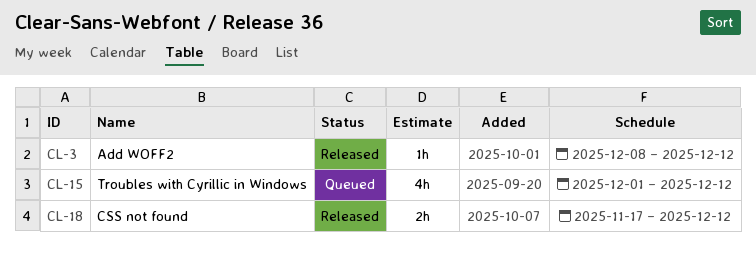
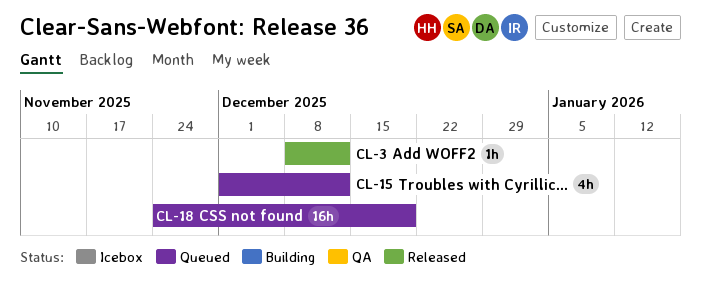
CL-18, status: Released -> Queued
CL-18, estimate: 2h -> 16h
CL-18, start: Nov 17 -> Nov 24
CL-18, due: Dec 12 -> Dec 19

